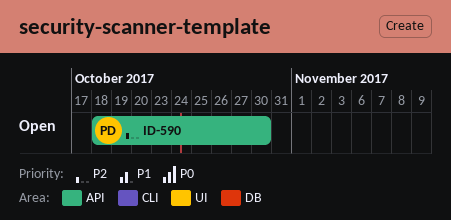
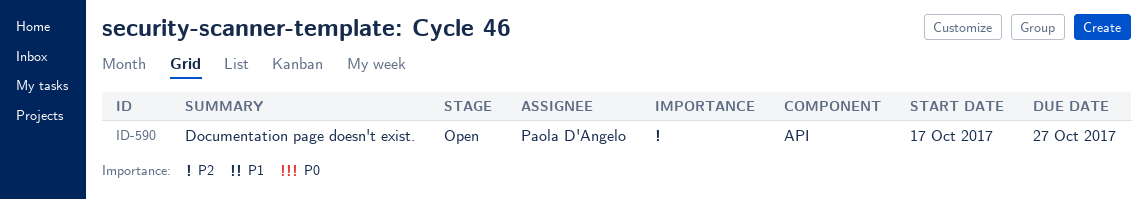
ID-590, start: Oct 18 -> Oct 17
ID-590, due: Oct 30 -> Oct 27

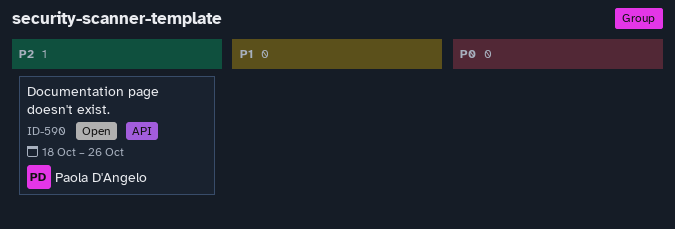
ID-590, start: Oct 17 -> Oct 18
ID-590, due: Oct 27 -> Oct 26

